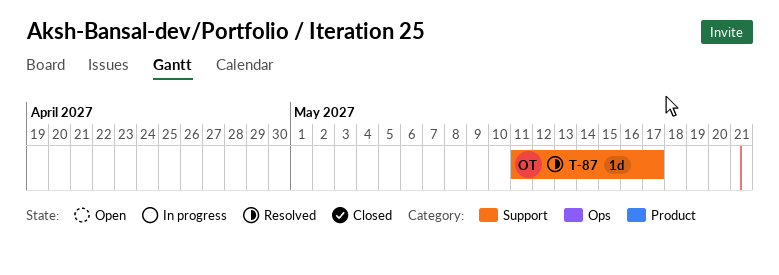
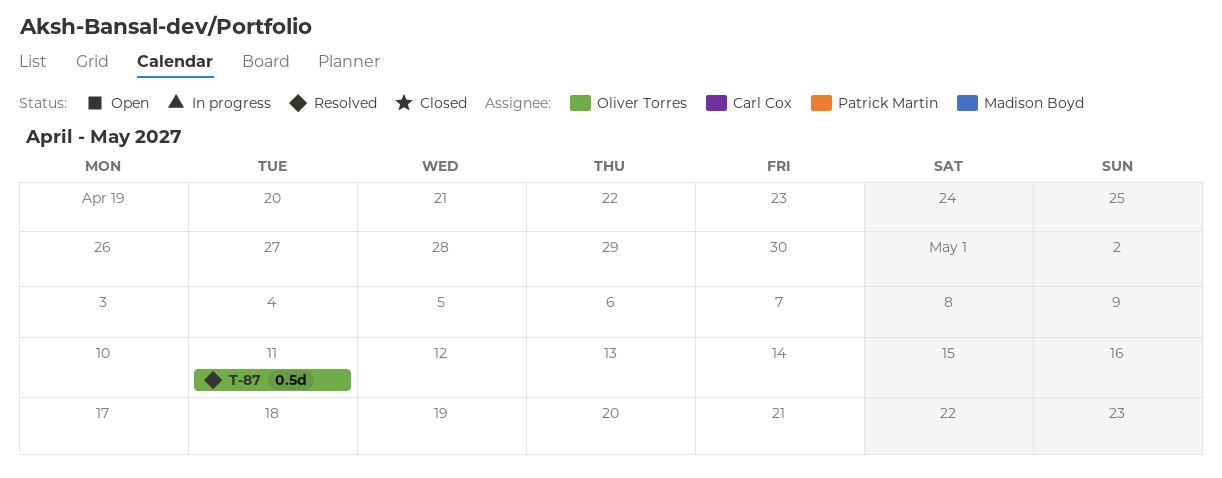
T-87, estimate: 1d -> 0.5d
T-87, due: May 17 -> May 11

